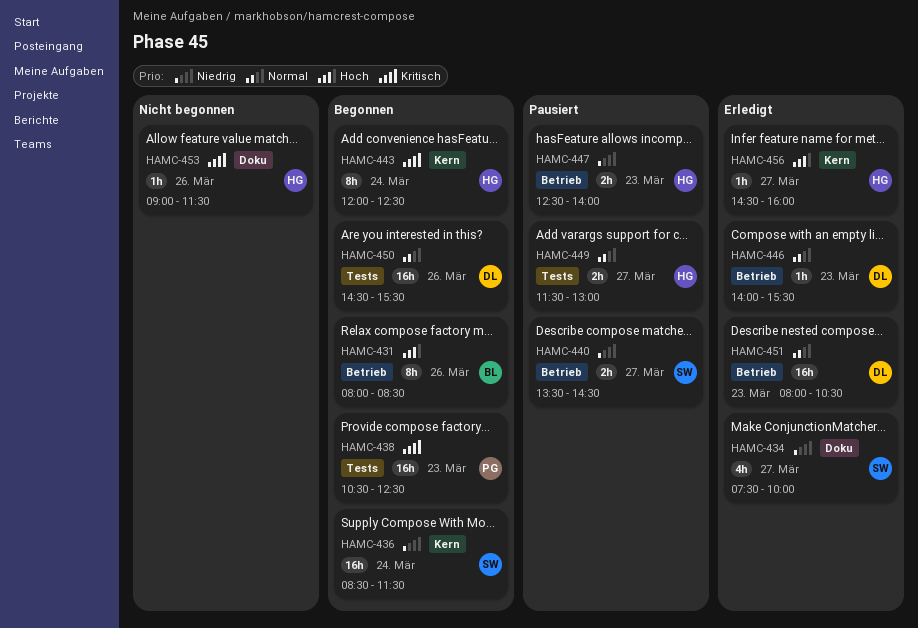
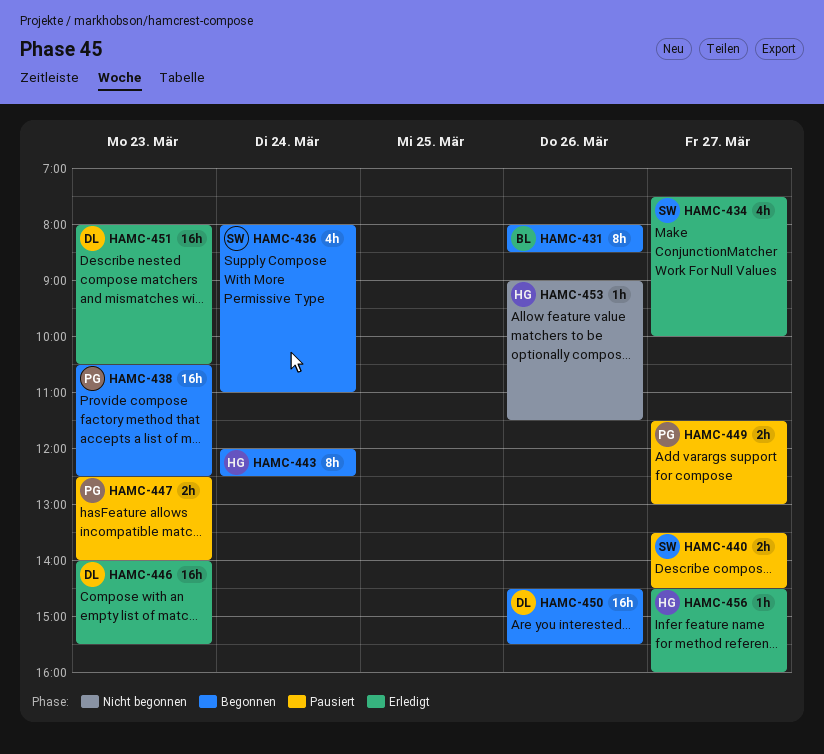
HAMC-436, estimate: 16h -> 4h
HAMC-436, begins: 08:30 -> 08:00
HAMC-436, ends: 11:30 -> 11:00
HAMC-446, estimate: 1h -> 16h
HAMC-447, owner: HG -> PG
HAMC-449, owner: HG -> PG

